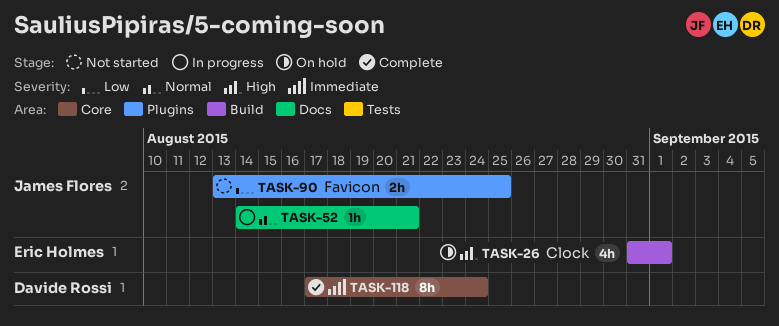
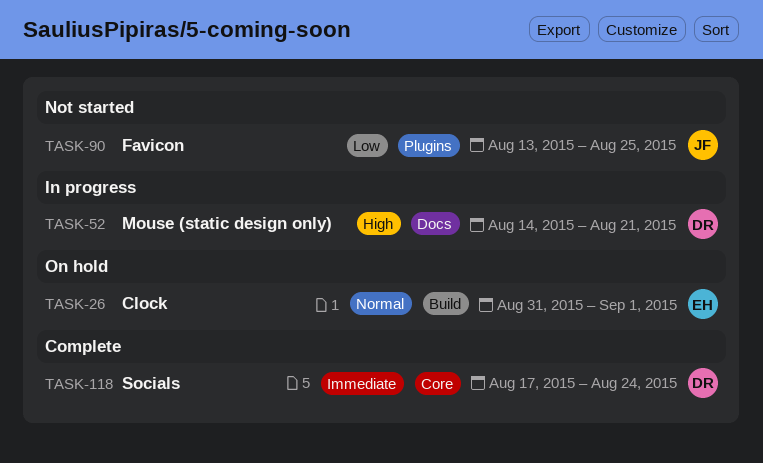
TASK-26, priority: High -> Normal
TASK-52, owner: James Flores -> Davide Rossi
TASK-52, priority: Normal -> High

